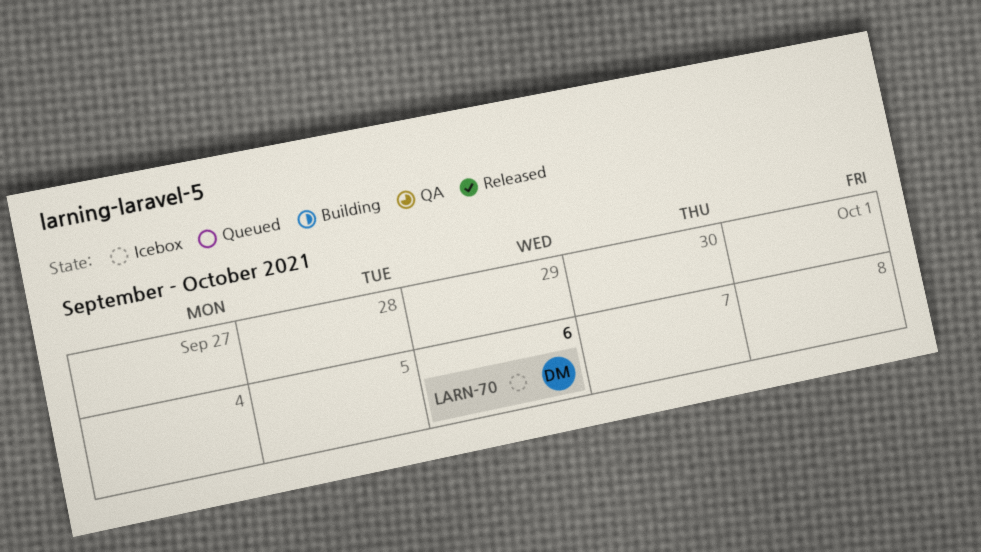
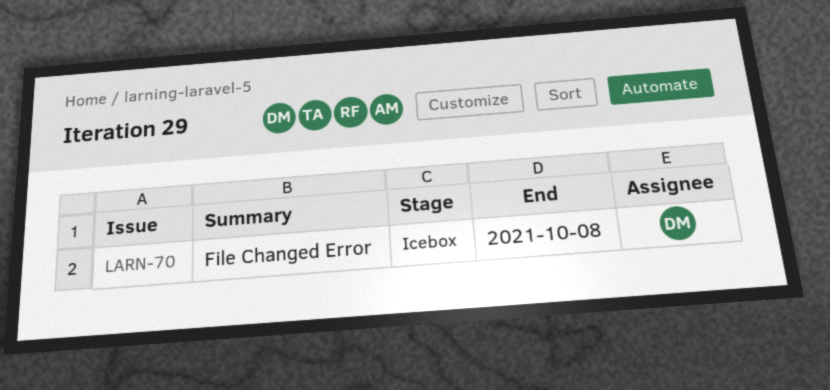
LARN-70, due: Oct 6 -> Oct 8

